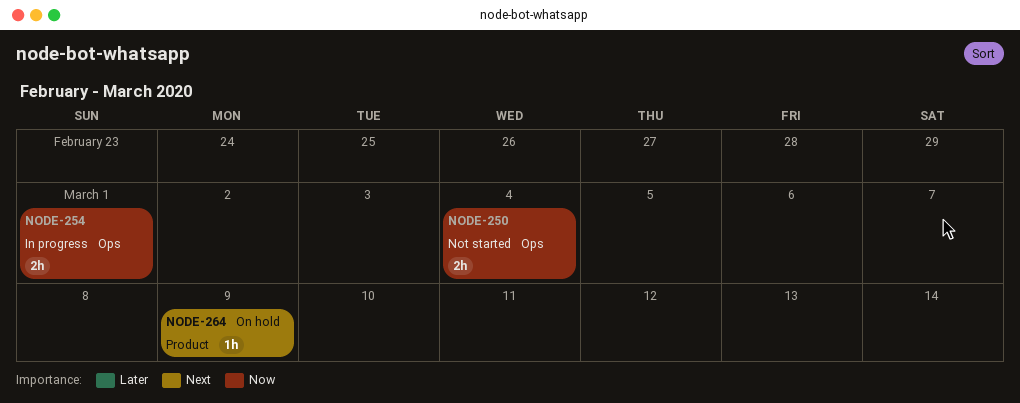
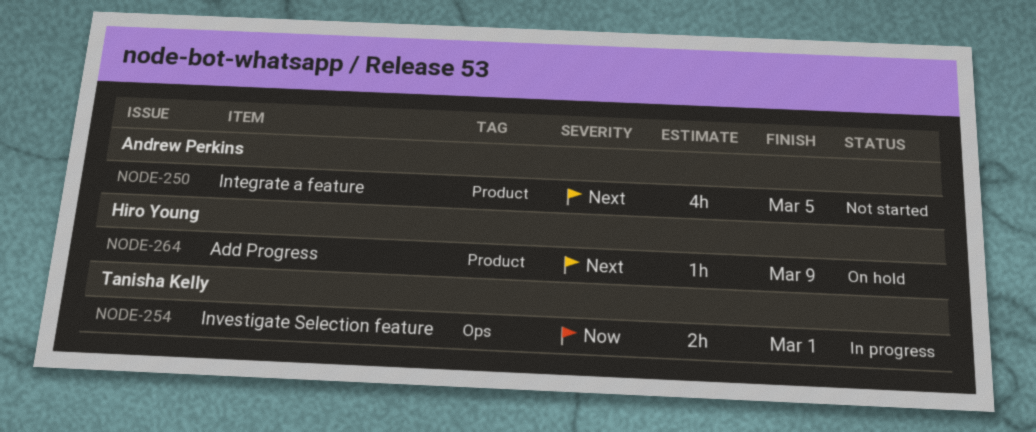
NODE-250, priority: Now -> Next
NODE-250, label: Ops -> Product
NODE-250, estimate: 2h -> 4h
NODE-250, due: Mar 4 -> Mar 5

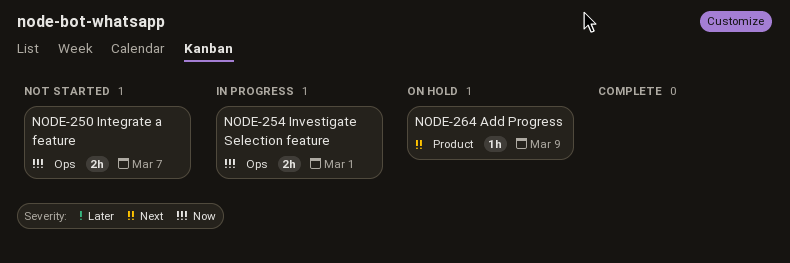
NODE-250, priority: Next -> Now
NODE-250, label: Product -> Ops
NODE-250, estimate: 4h -> 2h
NODE-250, due: Mar 5 -> Mar 7

